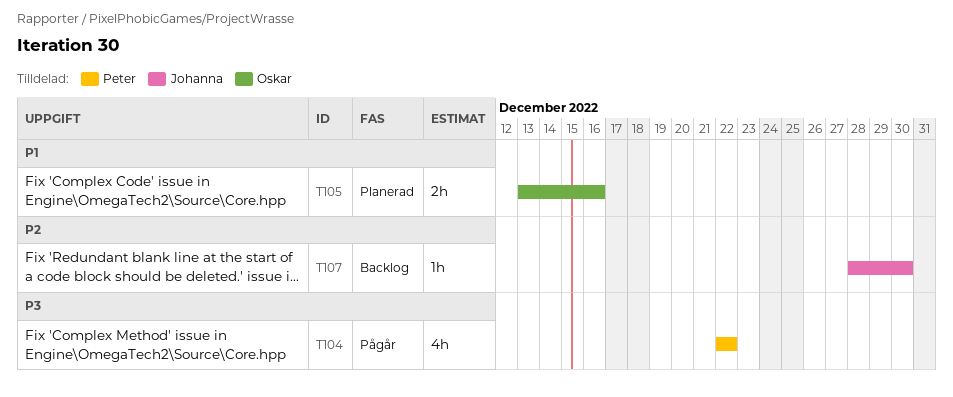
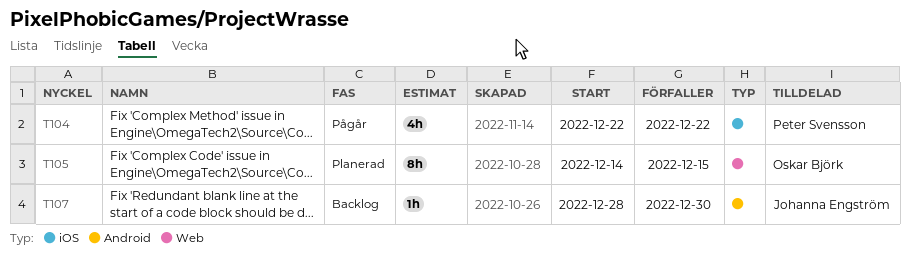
T105, estimate: 2h -> 8h
T105, start: Dec 13 -> Dec 14
T105, due: Dec 16 -> Dec 15

